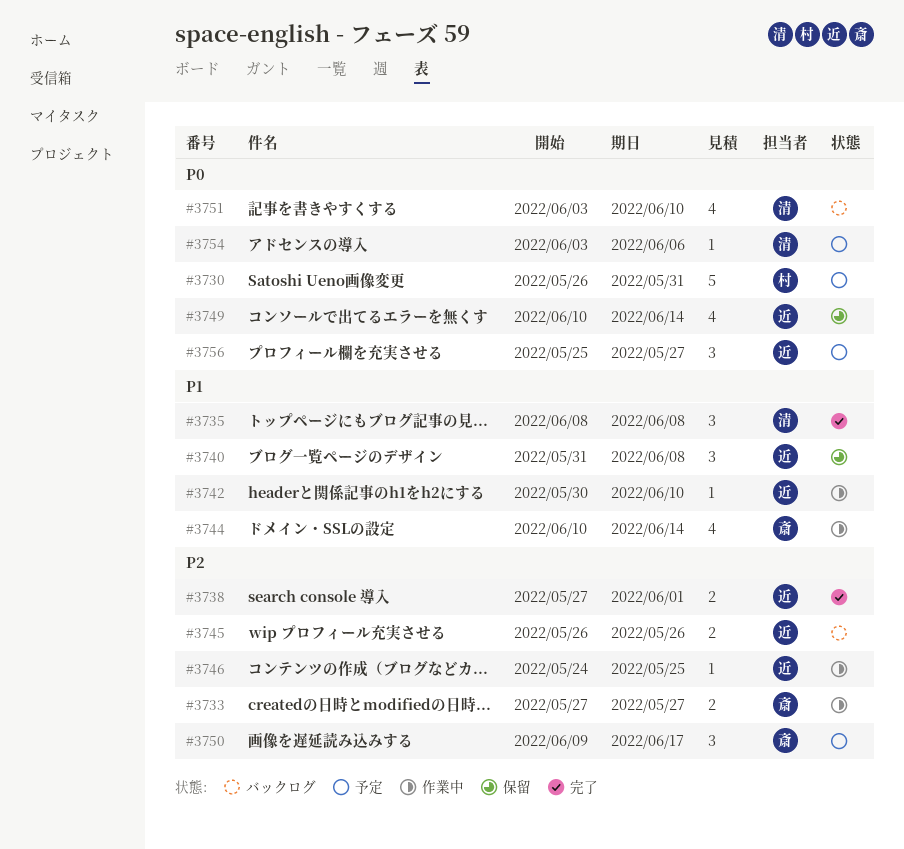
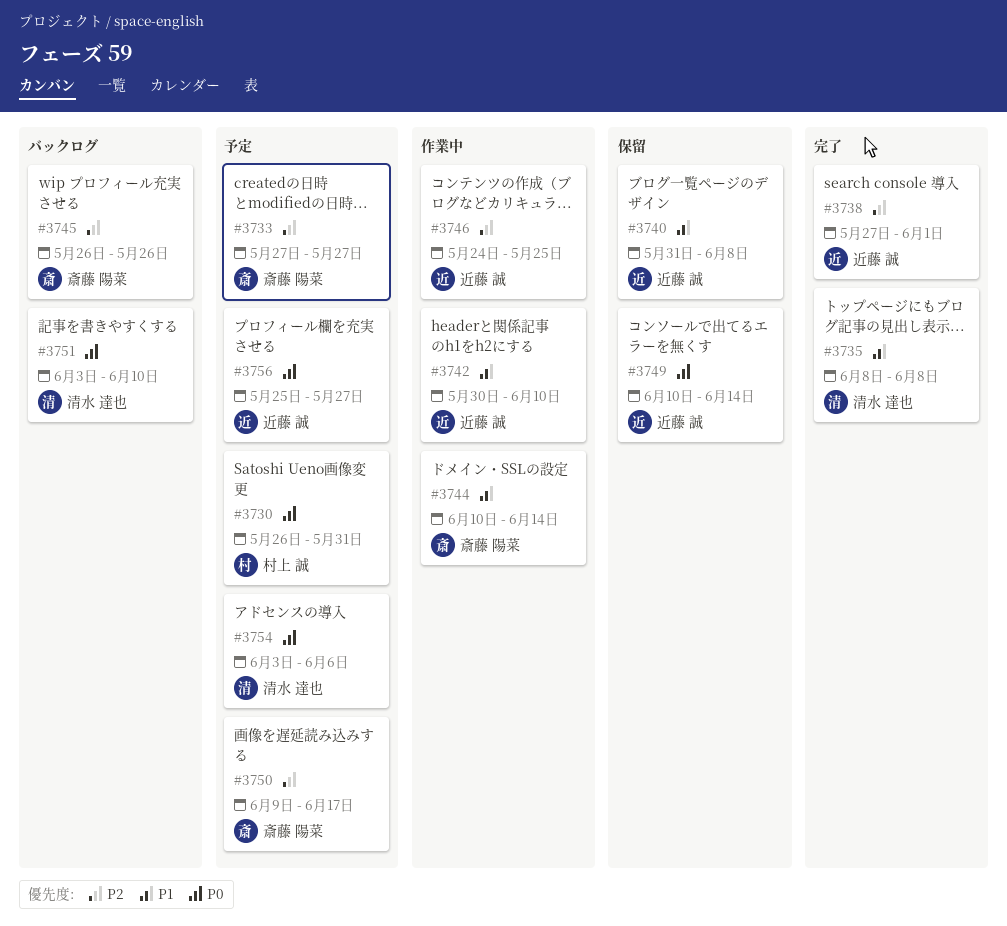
#3733, status: 作業中 -> 予定
#3745, owner: 近藤 誠 -> 斎藤 陽菜

